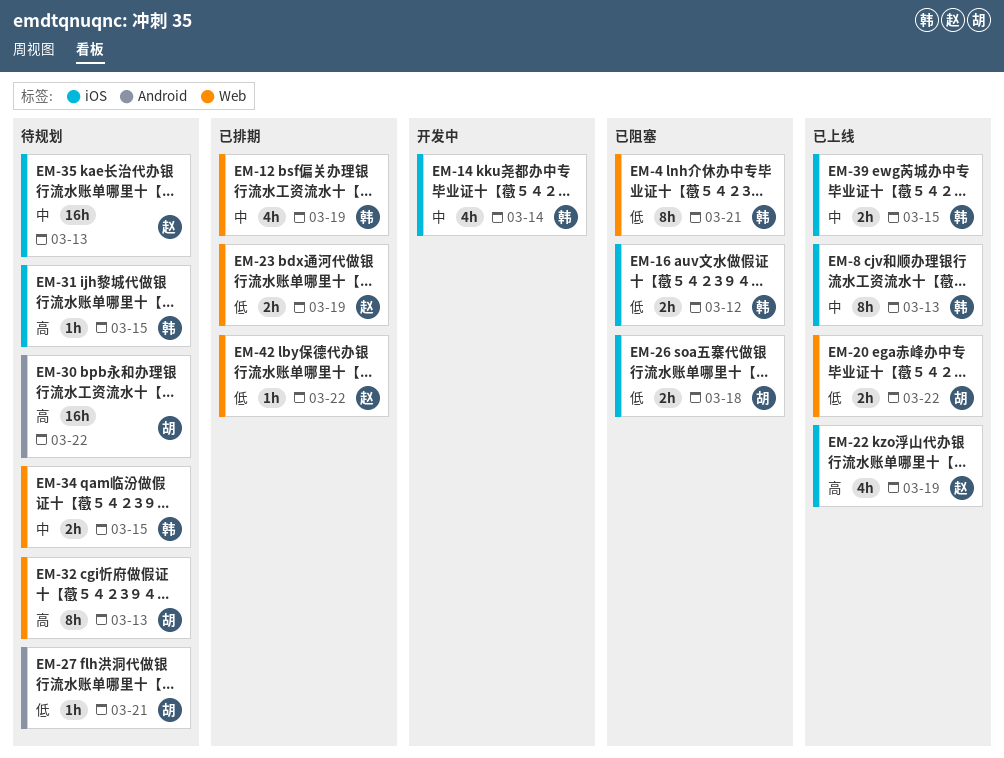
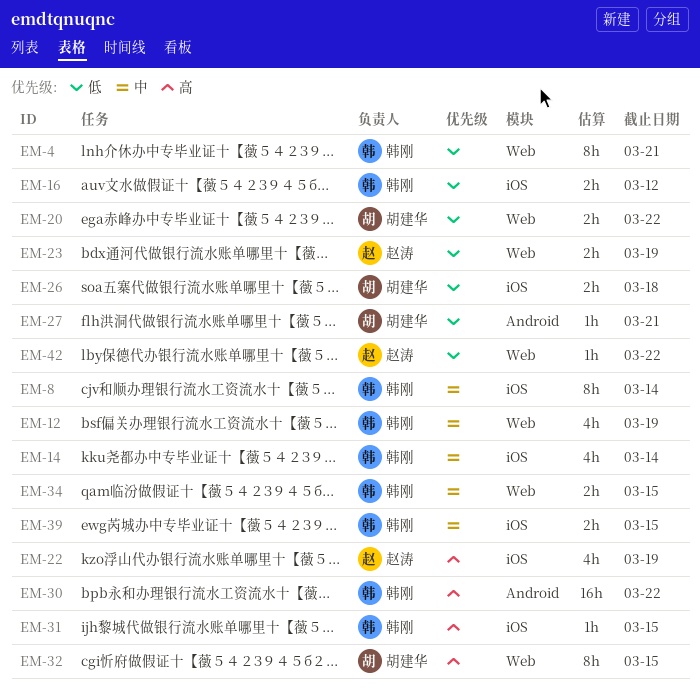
EM-8, due: Mar 13 -> Mar 14
EM-30, owner: 胡建华 -> 韩刚
EM-32, due: Mar 13 -> Mar 15
EM-35: present -> none

